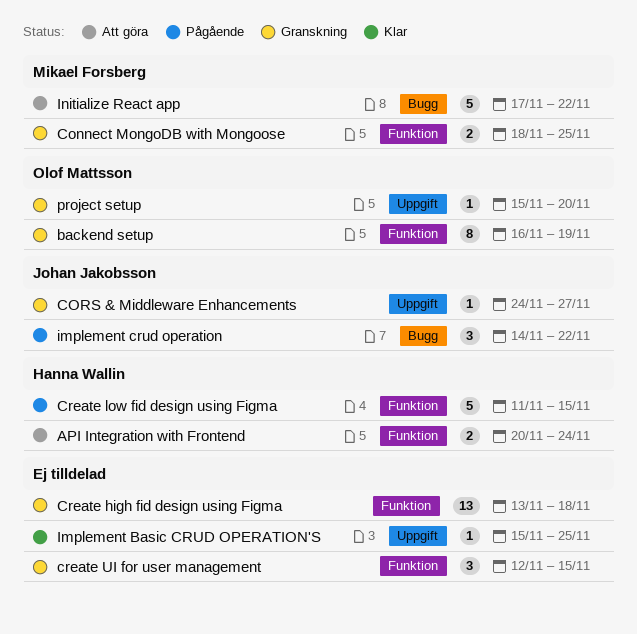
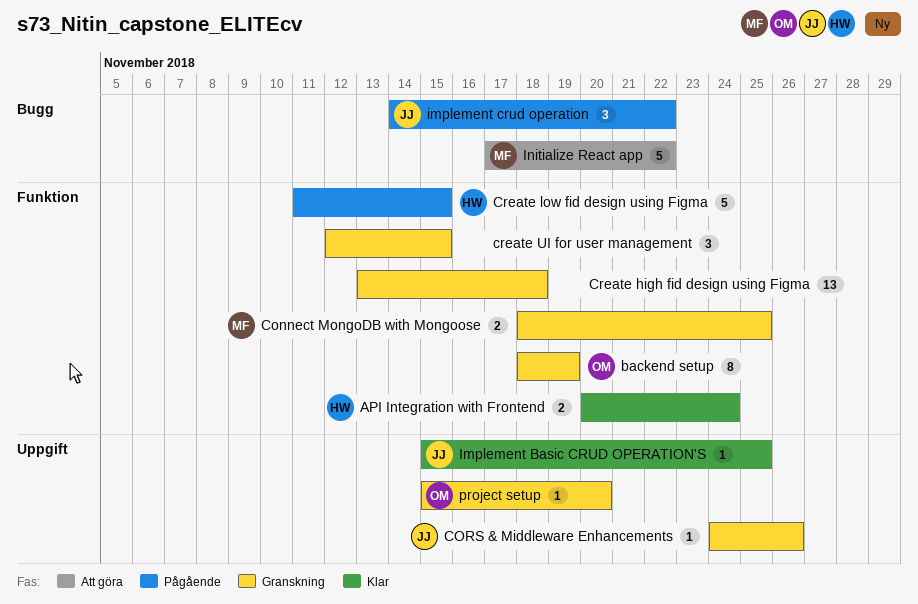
API Integration with Frontend, status: Att göra -> Klar
backend setup, start: Nov 16 -> Nov 18
CORS & Middleware Enhancements, due: Nov 27 -> Nov 26
Implement Basic CRUD OPERATION'S, owner: none -> Johan Jakobsson

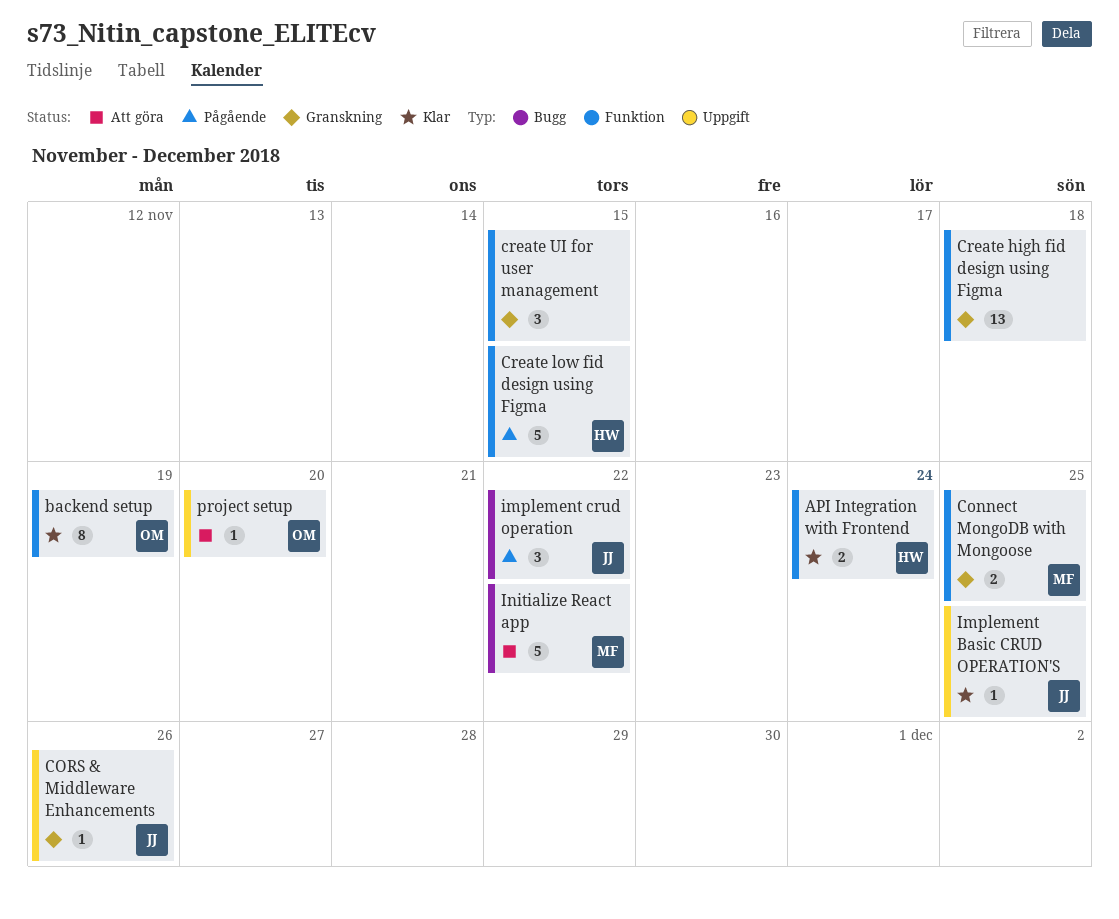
backend setup, status: Granskning -> Klar
project setup, status: Granskning -> Att göra

